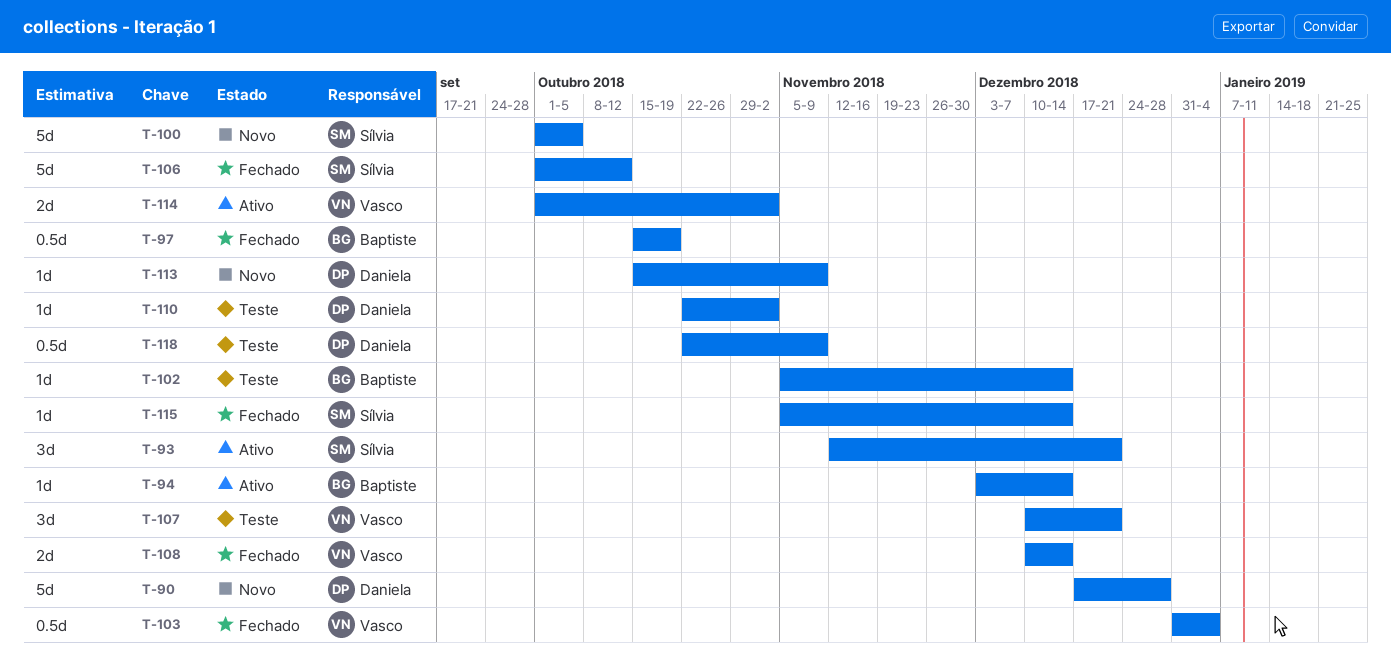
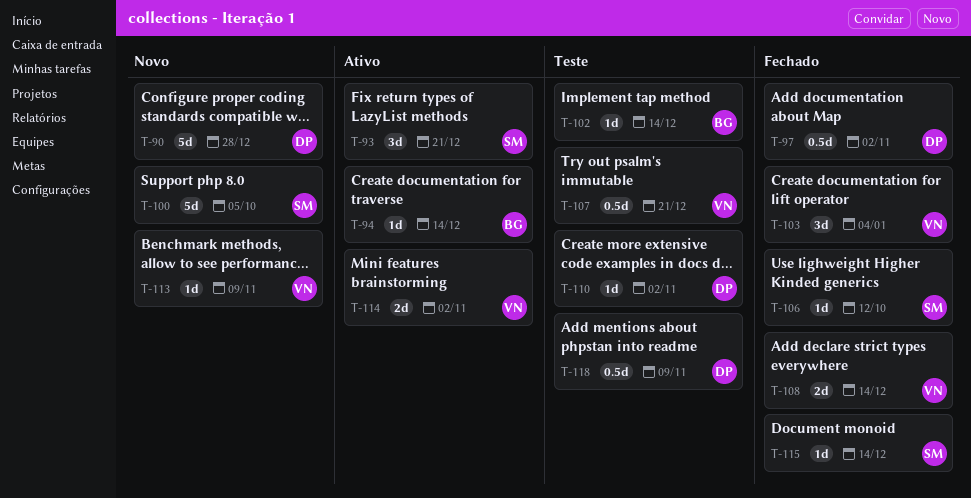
T-97, owner: Baptiste -> Daniela
T-97, due: Oct 19 -> Nov 2
T-103, estimate: 0.5d -> 3d
T-106, estimate: 5d -> 1d
T-107, estimate: 3d -> 0.5d
T-113, owner: Daniela -> Vasco

